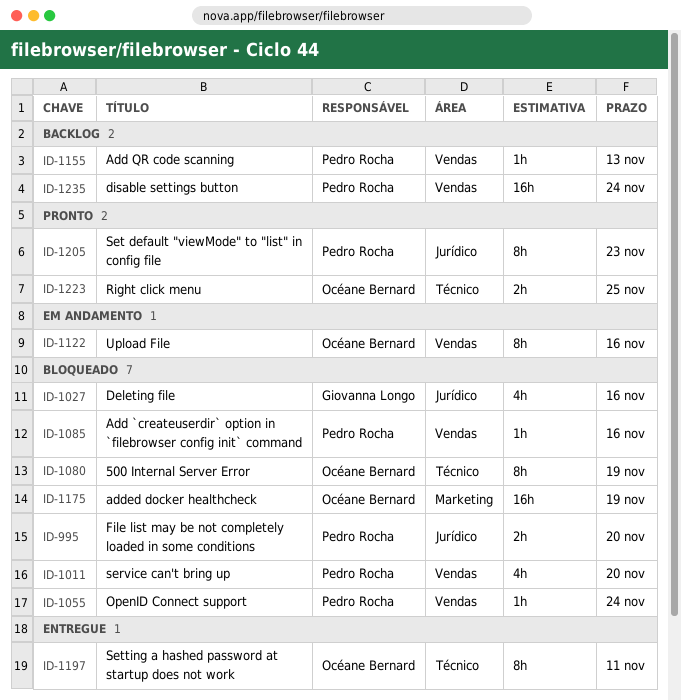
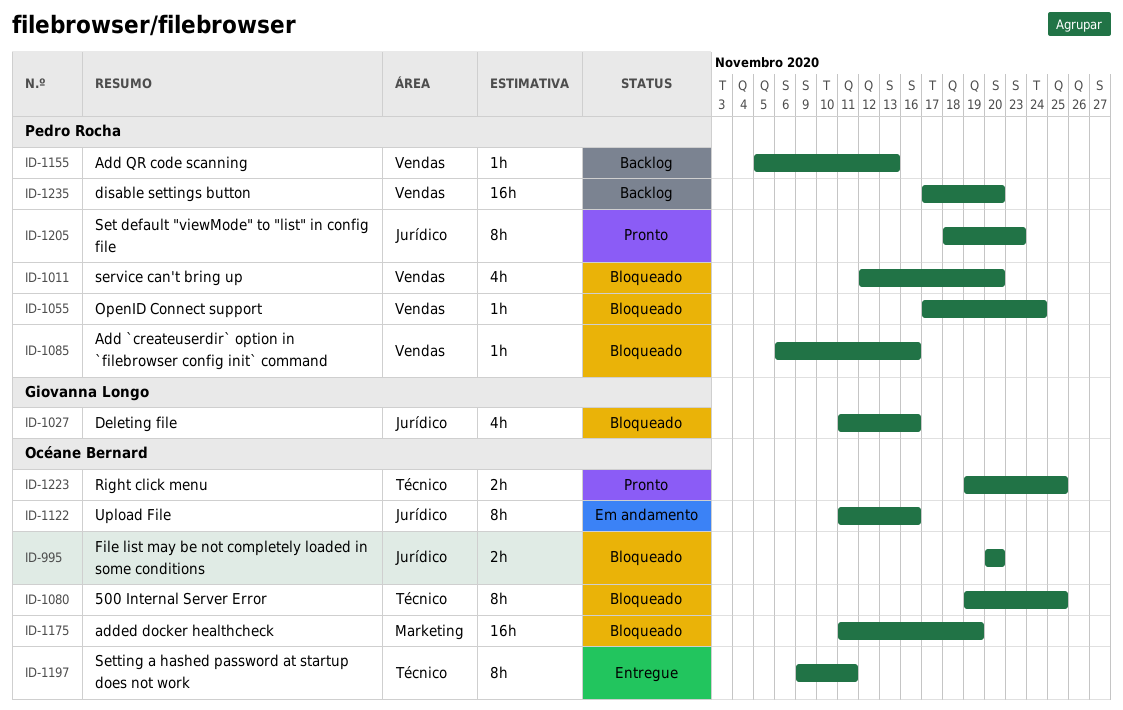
ID-995, owner: Pedro Rocha -> Océane Bernard
ID-1080, due: Nov 19 -> Nov 25
ID-1122, label: Vendas -> Jurídico
ID-1235, due: Nov 24 -> Nov 20

